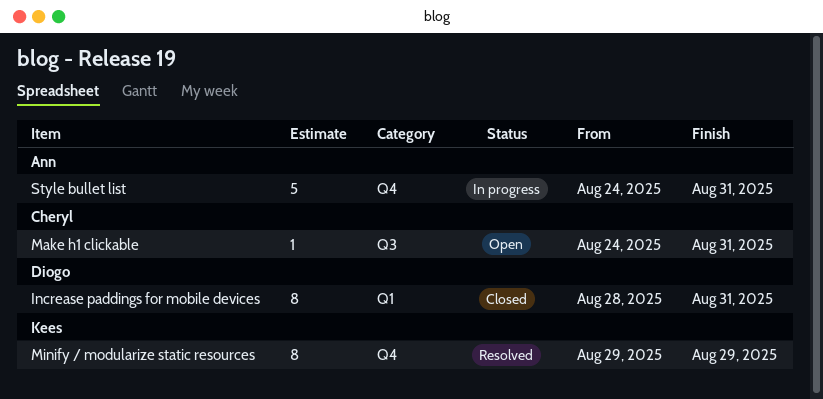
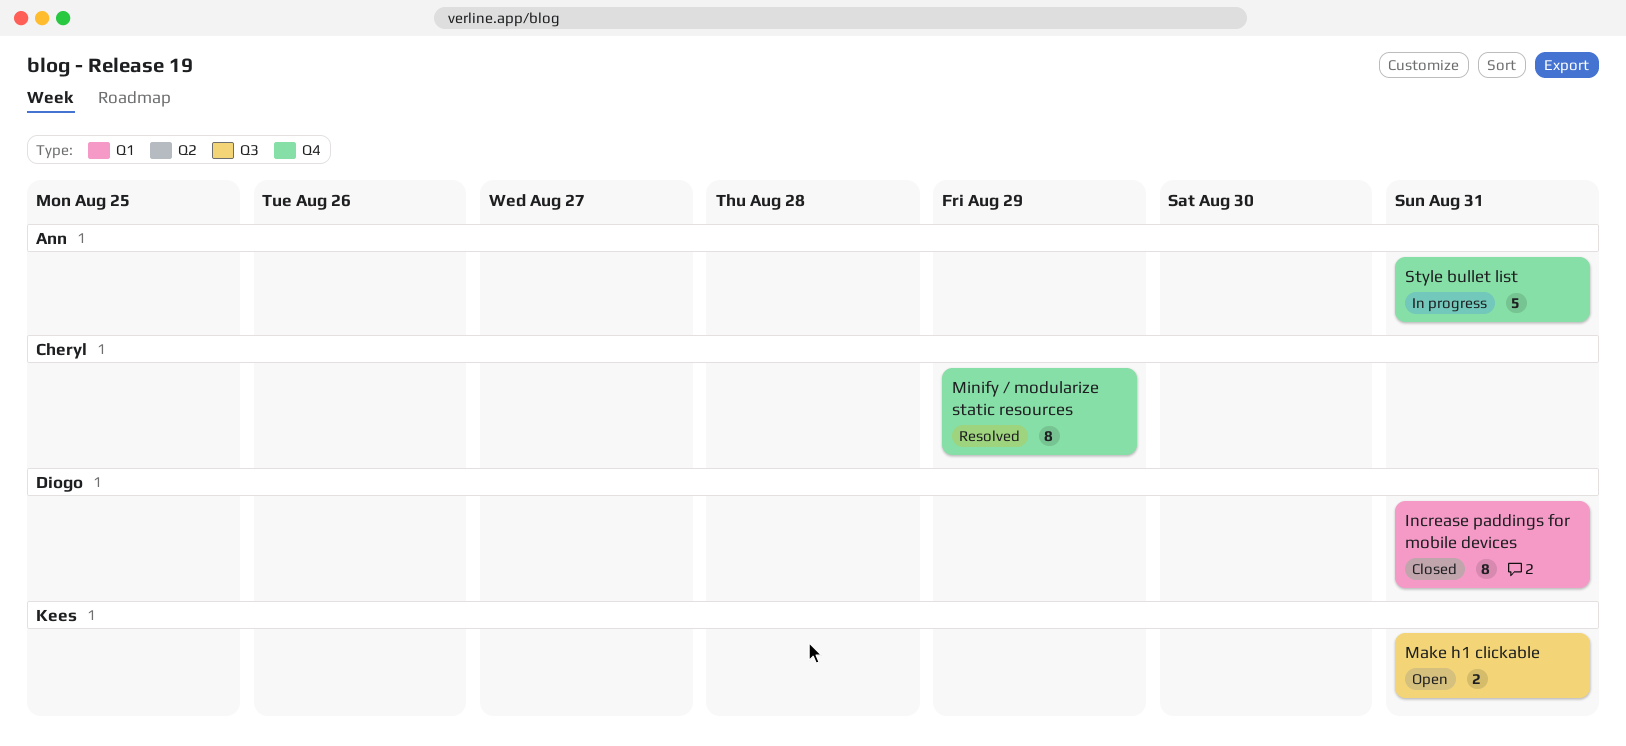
Make h1 clickable, owner: Cheryl -> Kees
Make h1 clickable, estimate: 1 -> 2
Minify / modularize static resources, owner: Kees -> Cheryl

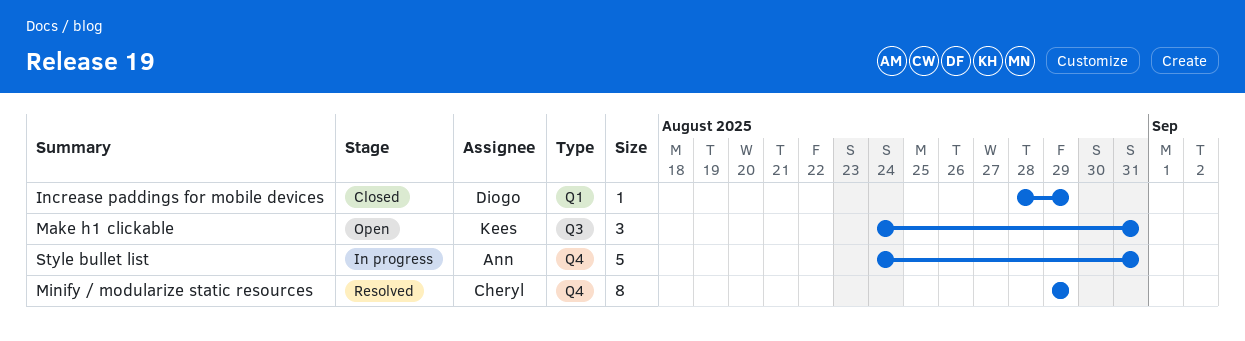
Increase paddings for mobile devices, estimate: 8 -> 1
Increase paddings for mobile devices, due: Aug 31 -> Aug 29
Make h1 clickable, estimate: 2 -> 3

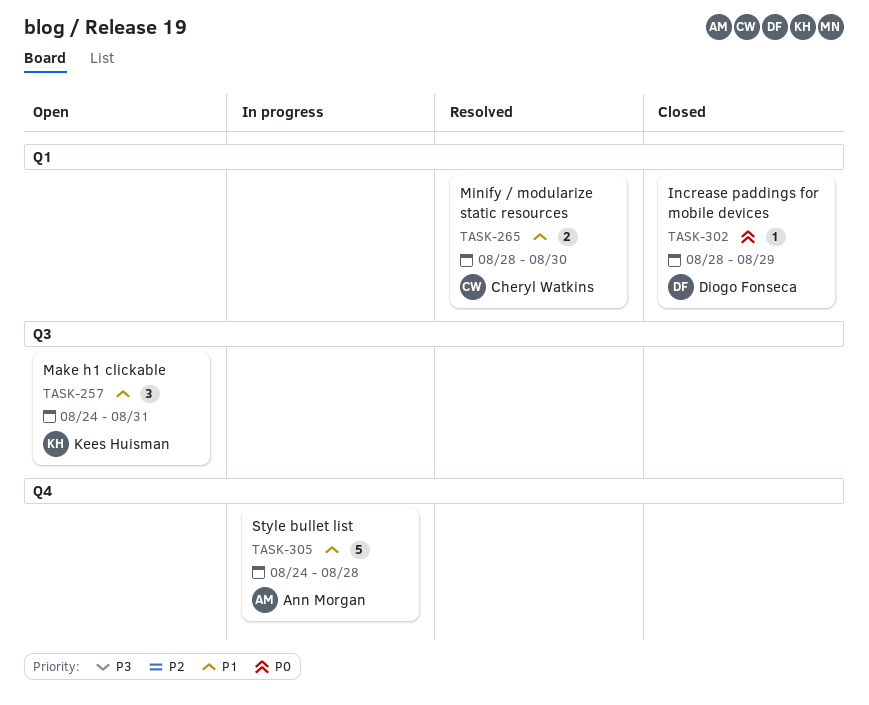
Minify / modularize static resources, label: Q4 -> Q1
Minify / modularize static resources, estimate: 8 -> 2
Minify / modularize static resources, start: Aug 29 -> Aug 28
Minify / modularize static resources, due: Aug 29 -> Aug 30
Style bullet list, due: Aug 31 -> Aug 28

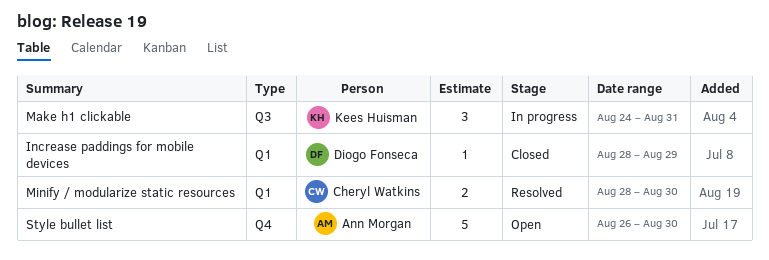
Make h1 clickable, status: Open -> In progress
Style bullet list, status: In progress -> Open
Style bullet list, start: Aug 24 -> Aug 26
Style bullet list, due: Aug 28 -> Aug 30

